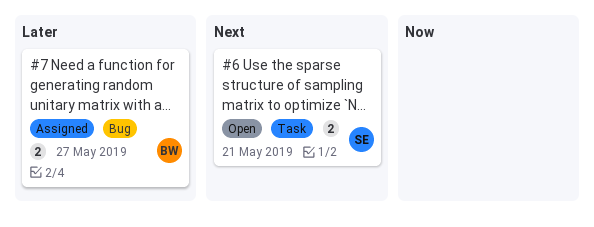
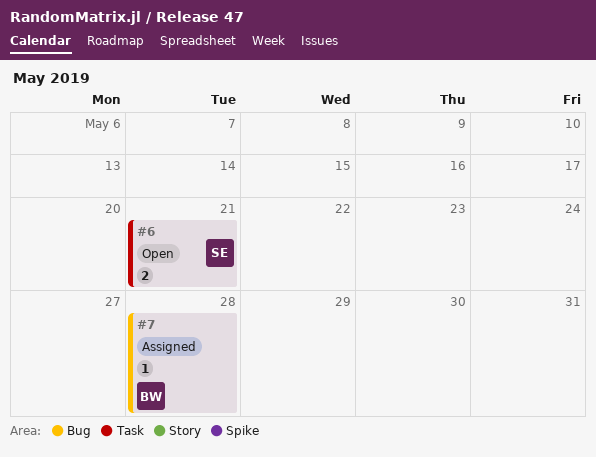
#7, estimate: 2 -> 1
#7, due: May 27 -> May 28

